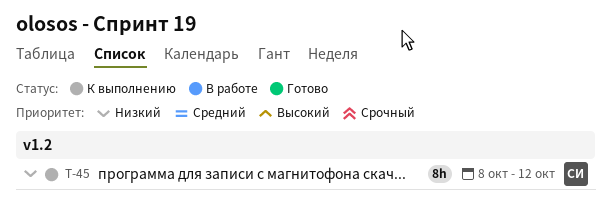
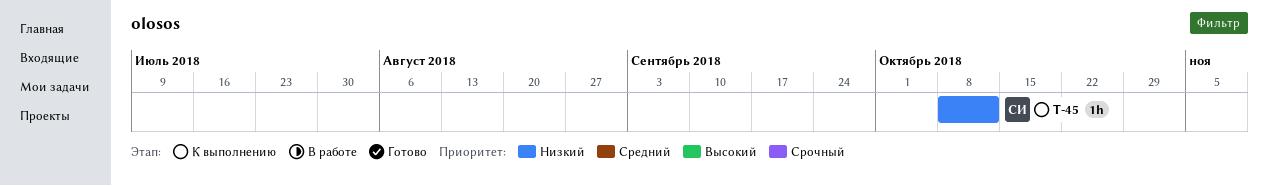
T-45, estimate: 8h -> 1h

